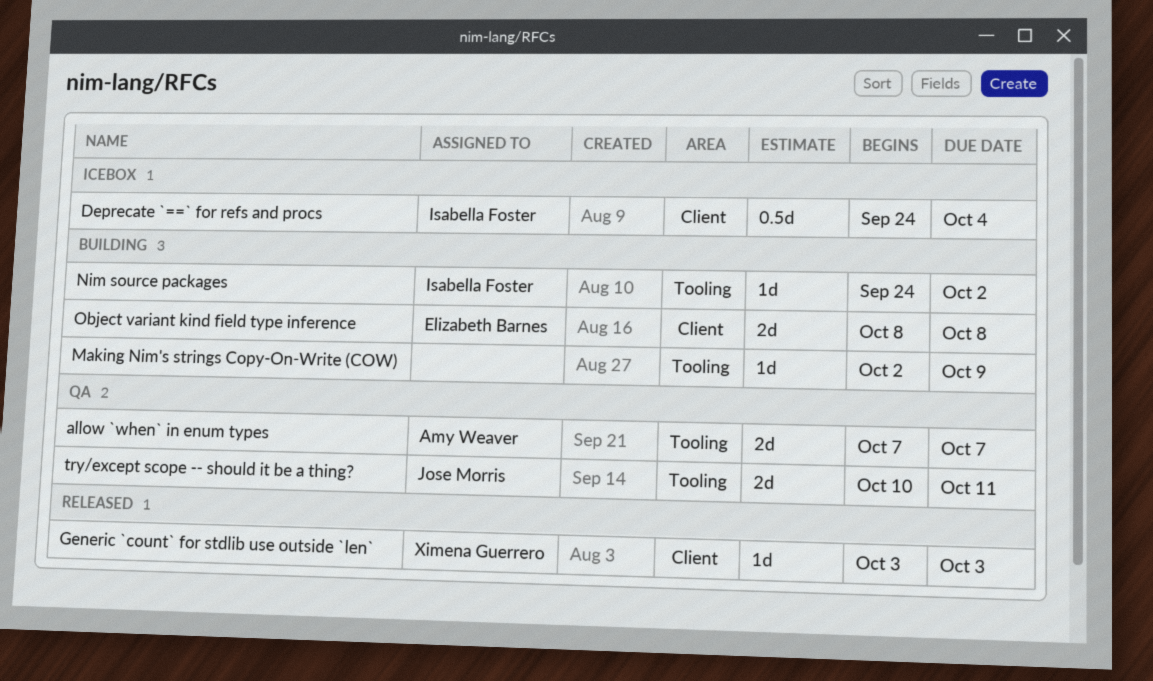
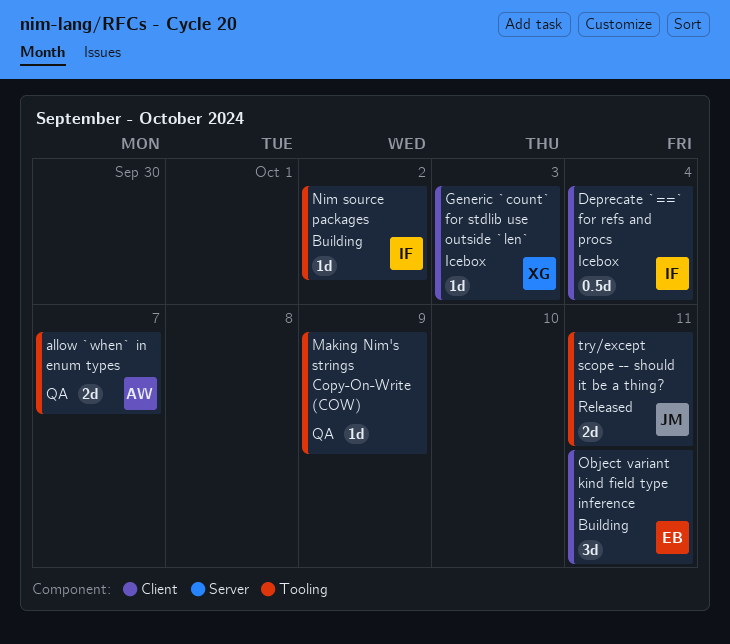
Generic `count` for stdlib use outside `len`, status: Released -> Icebox
Making Nim's strings Copy-On-Write (COW), status: Building -> QA
Object variant kind field type inference, estimate: 2d -> 3d
Object variant kind field type inference, due: Oct 8 -> Oct 11
try/except scope -- should it be a thing?, status: QA -> Released

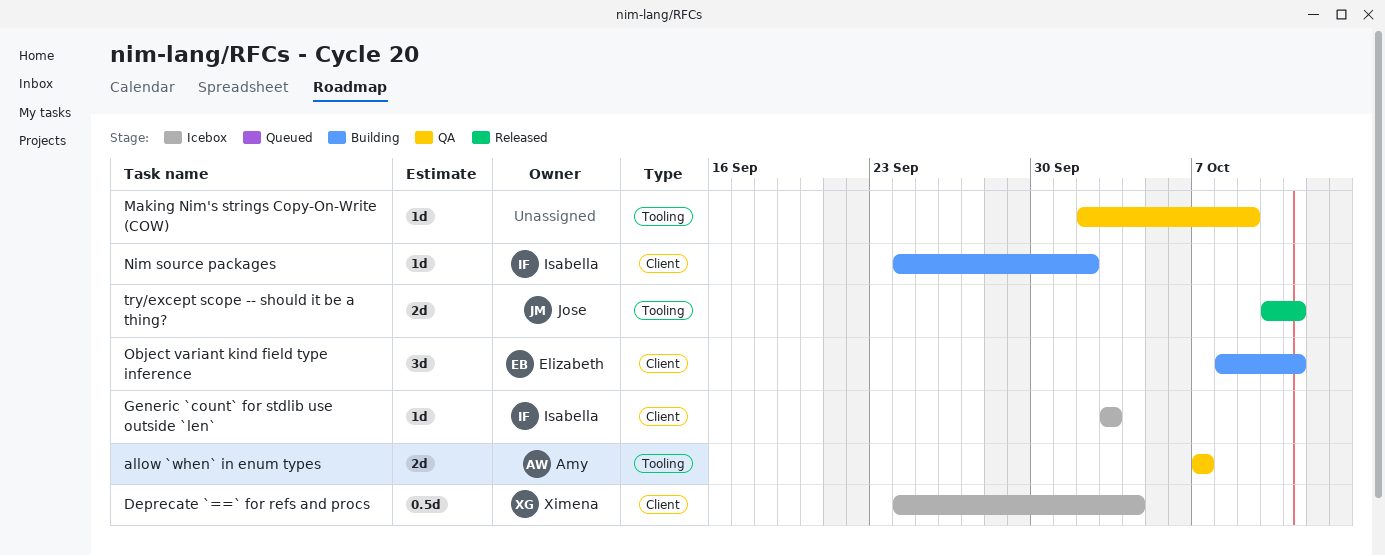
Deprecate `==` for refs and procs, owner: Isabella -> Ximena
Generic `count` for stdlib use outside `len`, owner: Ximena -> Isabella
Nim source packages, label: Tooling -> Client

